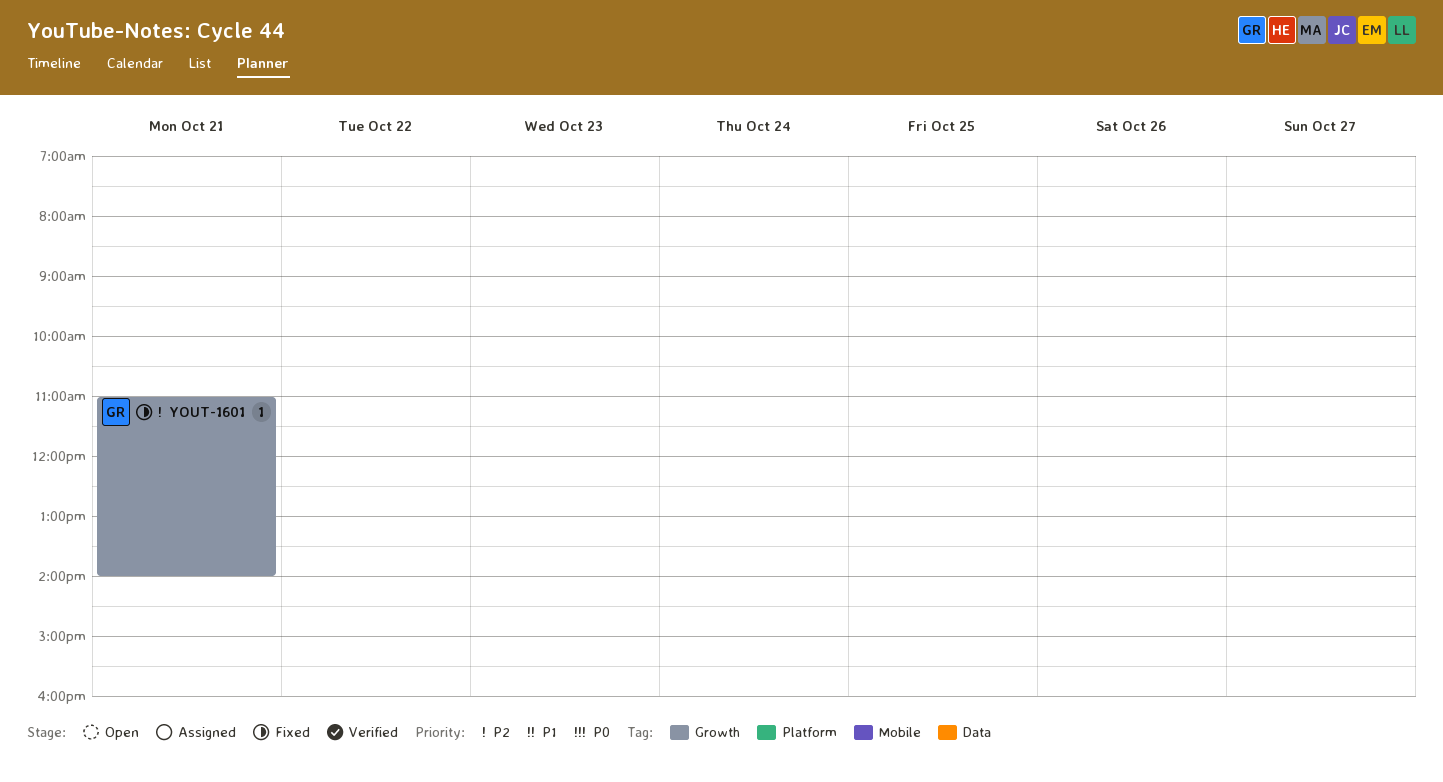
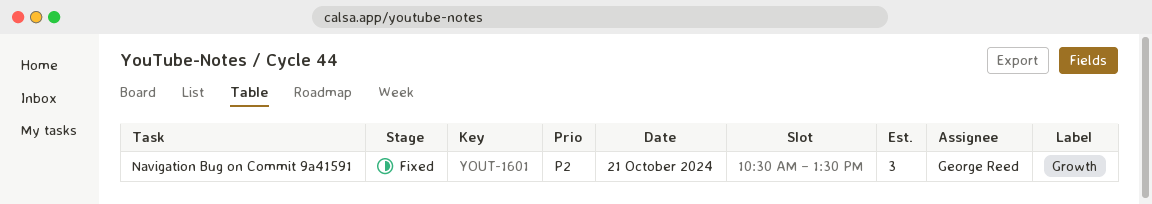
YOUT-1601, estimate: 1 -> 3
YOUT-1601, begins: 11:00 -> 10:30
YOUT-1601, ends: 14:00 -> 13:30

